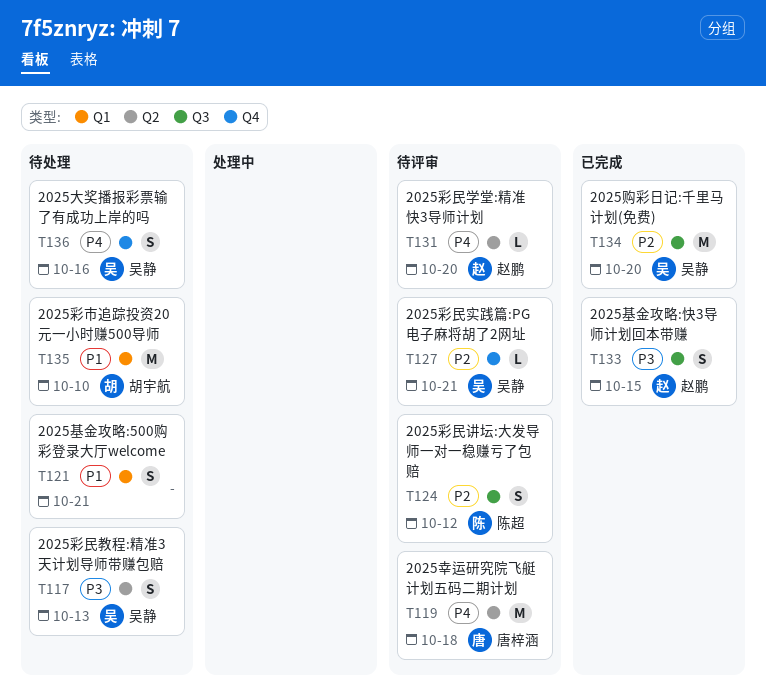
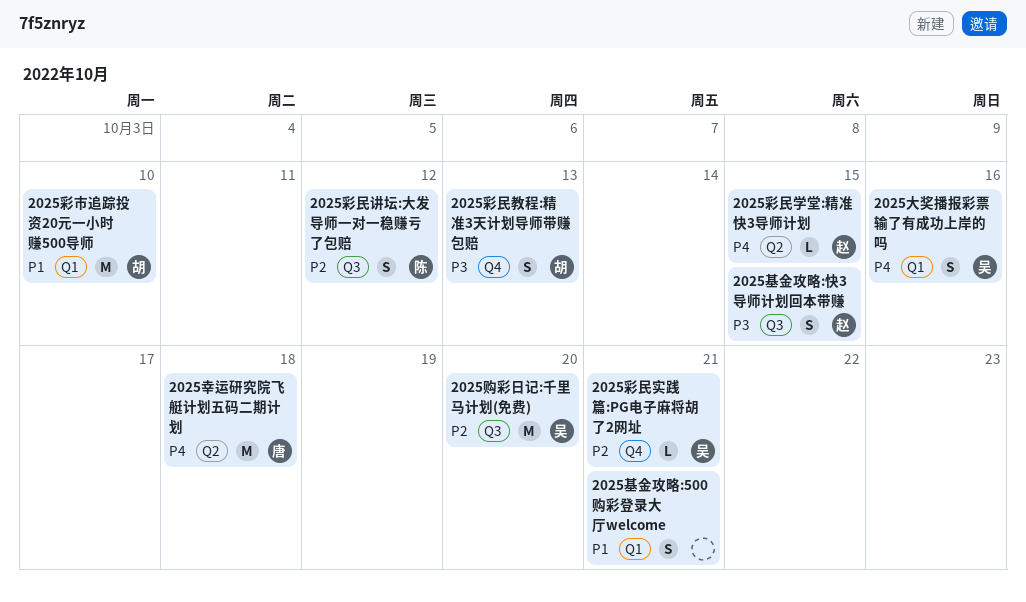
2025大奖播报彩票输了有成功上岸的吗, label: Q4 -> Q1
2025彩民学堂:精准快3导师计划, due: Oct 20 -> Oct 15
2025彩民教程:精准3天计划导师带赚包赔, owner: 吴静 -> 胡宇航
2025彩民教程:精准3天计划导师带赚包赔, label: Q2 -> Q4

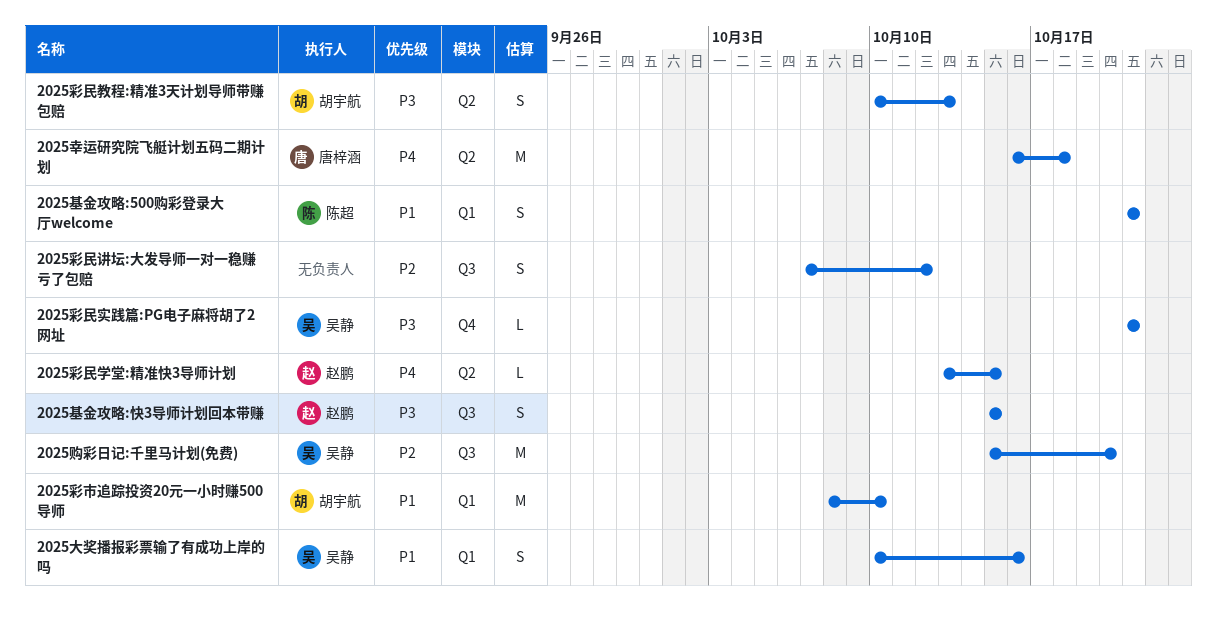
2025基金攻略:500购彩登录大厅welcome, owner: none -> 陈超
2025大奖播报彩票输了有成功上岸的吗, priority: P4 -> P1
2025彩民实践篇:PG电子麻将胡了2网址, priority: P2 -> P3
2025彩民教程:精准3天计划导师带赚包赔, label: Q4 -> Q2
2025彩民讲坛:大发导师一对一稳赚亏了包赔, owner: 陈超 -> none

